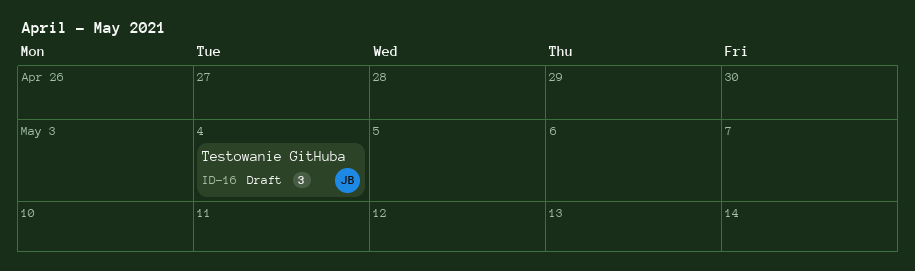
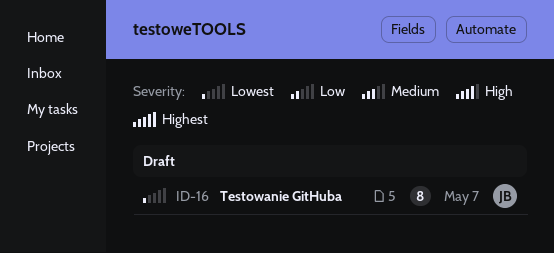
ID-16, estimate: 3 -> 8
ID-16, due: May 4 -> May 7

